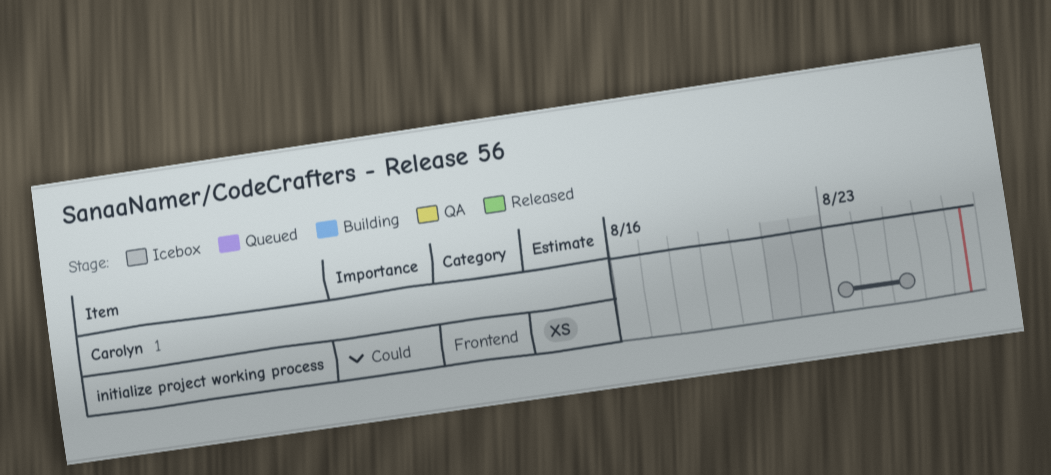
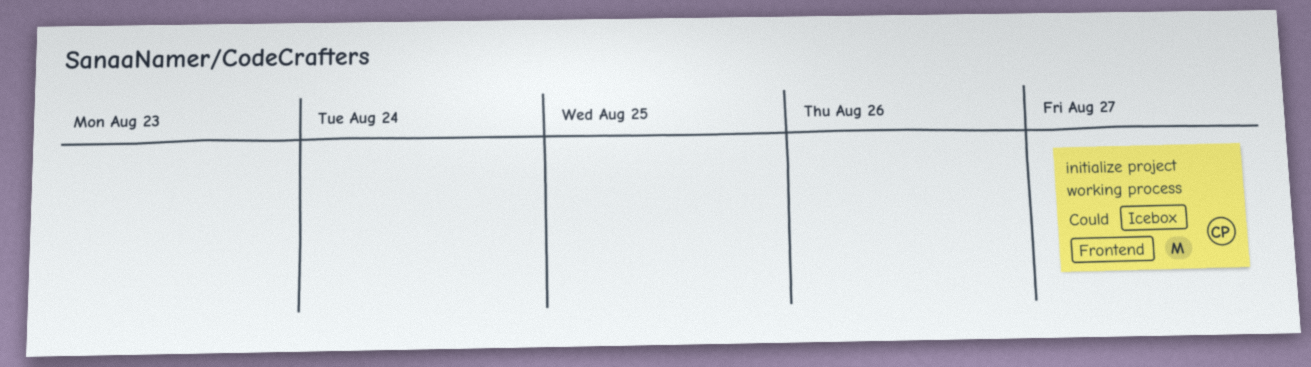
initialize project working process, estimate: XS -> M
initialize project working process, due: Aug 25 -> Aug 27

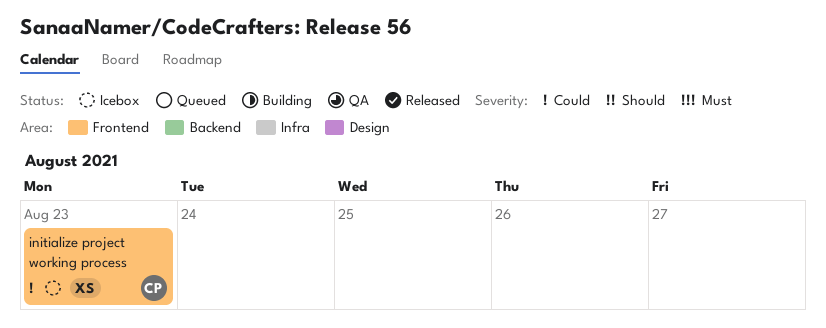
initialize project working process, estimate: M -> XS
initialize project working process, due: Aug 27 -> Aug 23

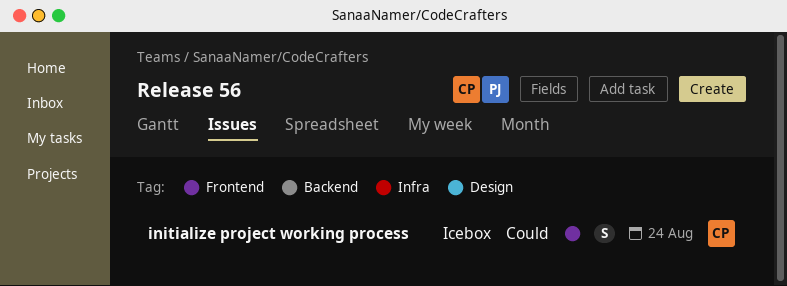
initialize project working process, estimate: XS -> S
initialize project working process, due: Aug 23 -> Aug 24

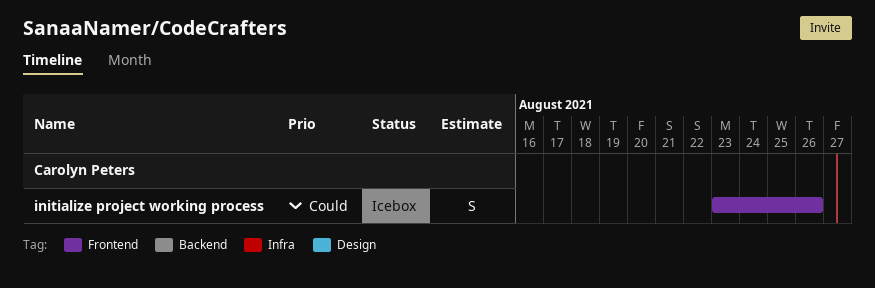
initialize project working process, due: Aug 24 -> Aug 26

